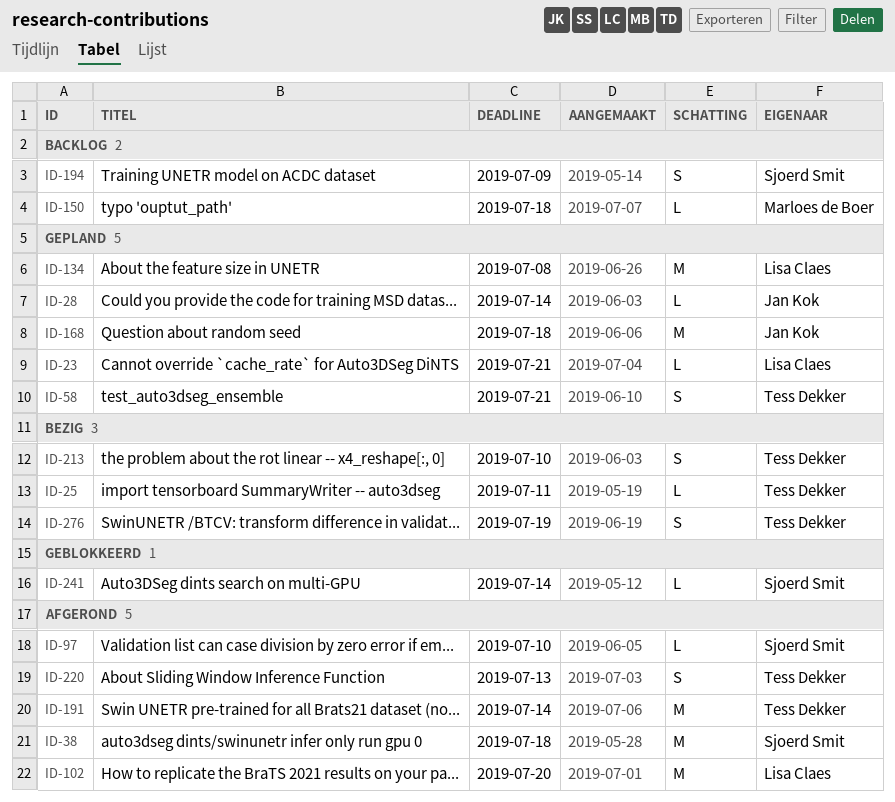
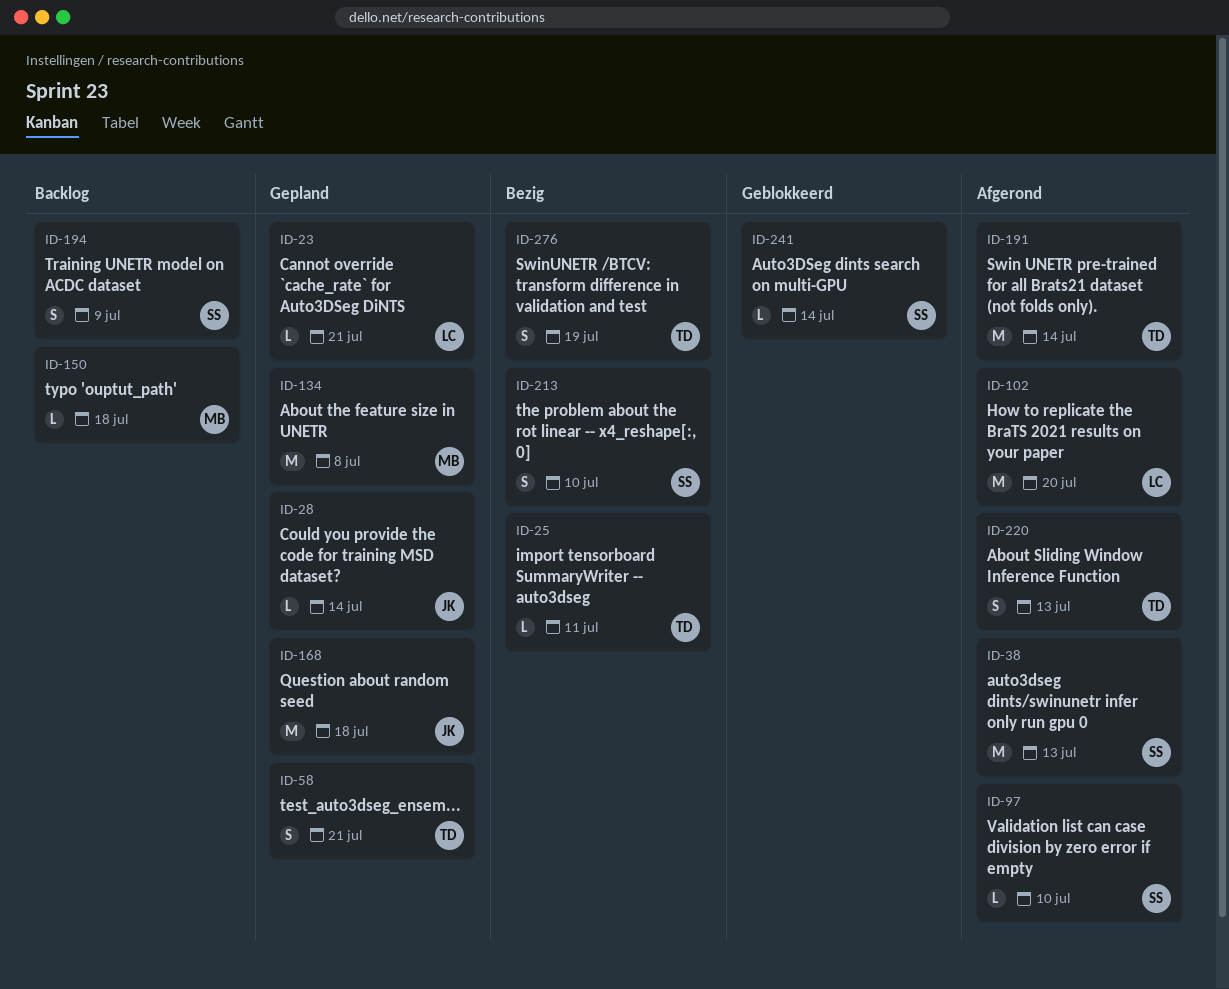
ID-38, due: Jul 18 -> Jul 13
ID-134, owner: Lisa Claes -> Marloes de Boer
ID-213, owner: Tess Dekker -> Sjoerd Smit

